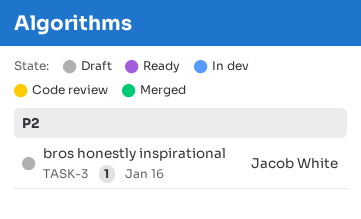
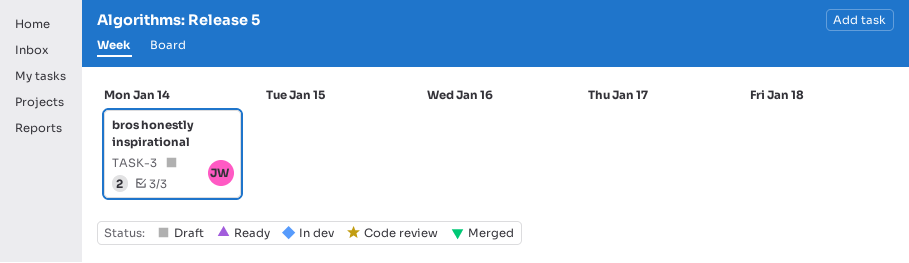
TASK-3, estimate: 1 -> 2
TASK-3, due: Jan 16 -> Jan 14

